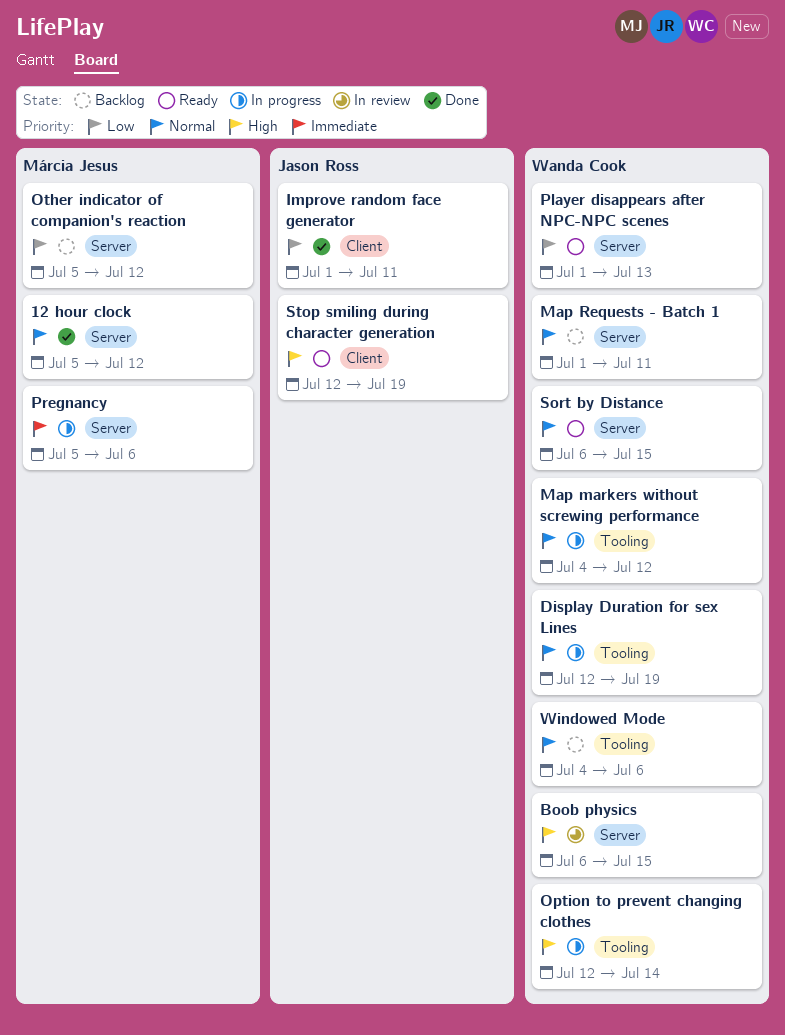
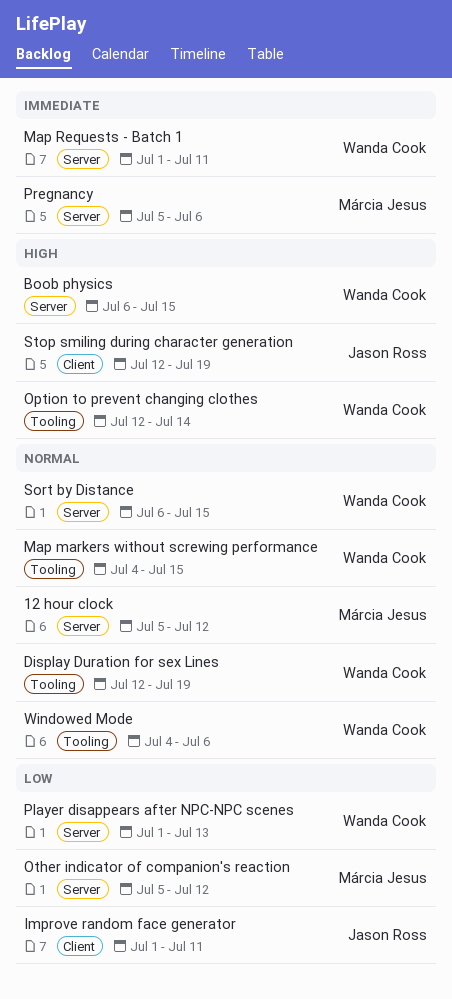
Map markers without screwing performance, due: Jul 12 -> Jul 15
Map Requests - Batch 1, priority: Normal -> Immediate

